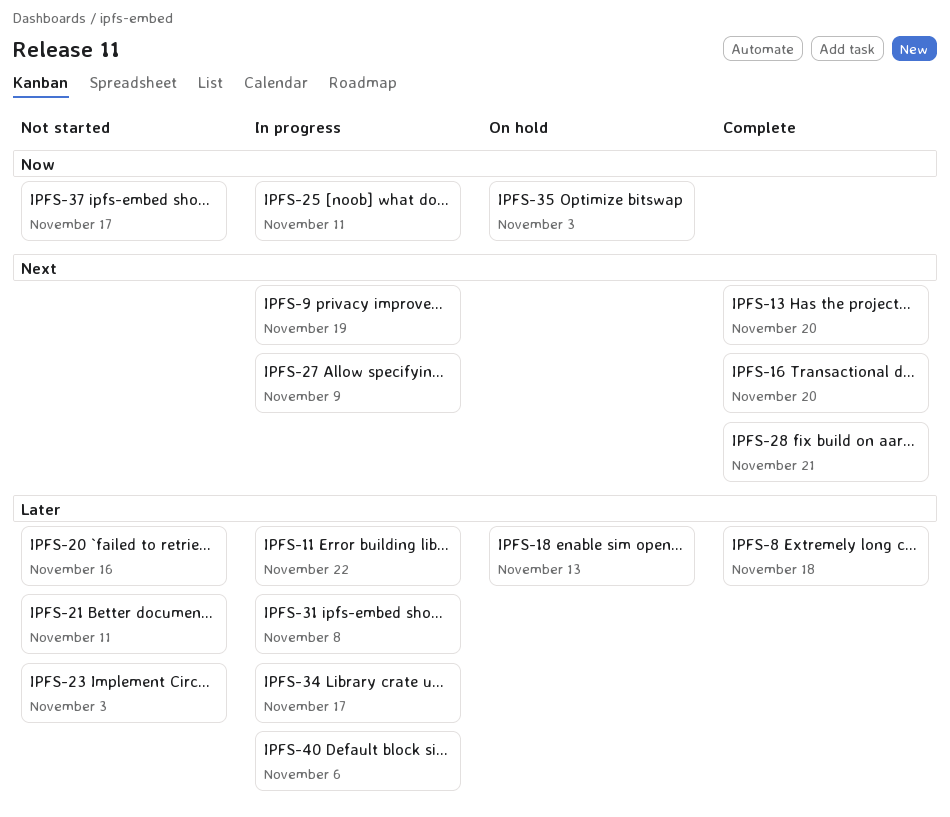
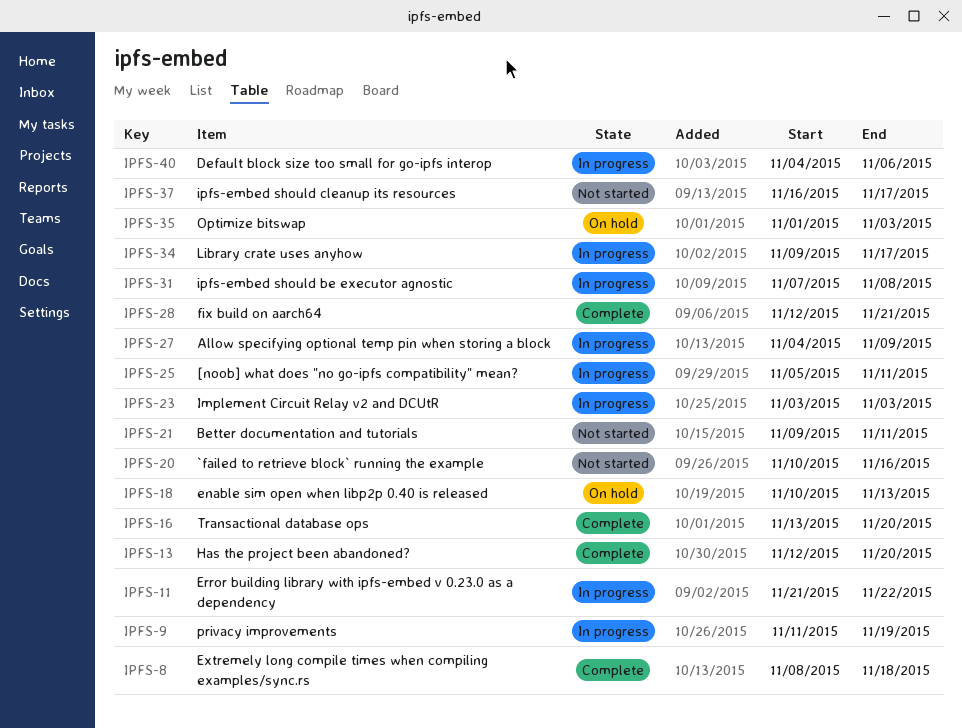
IPFS-23, status: Not started -> In progress

